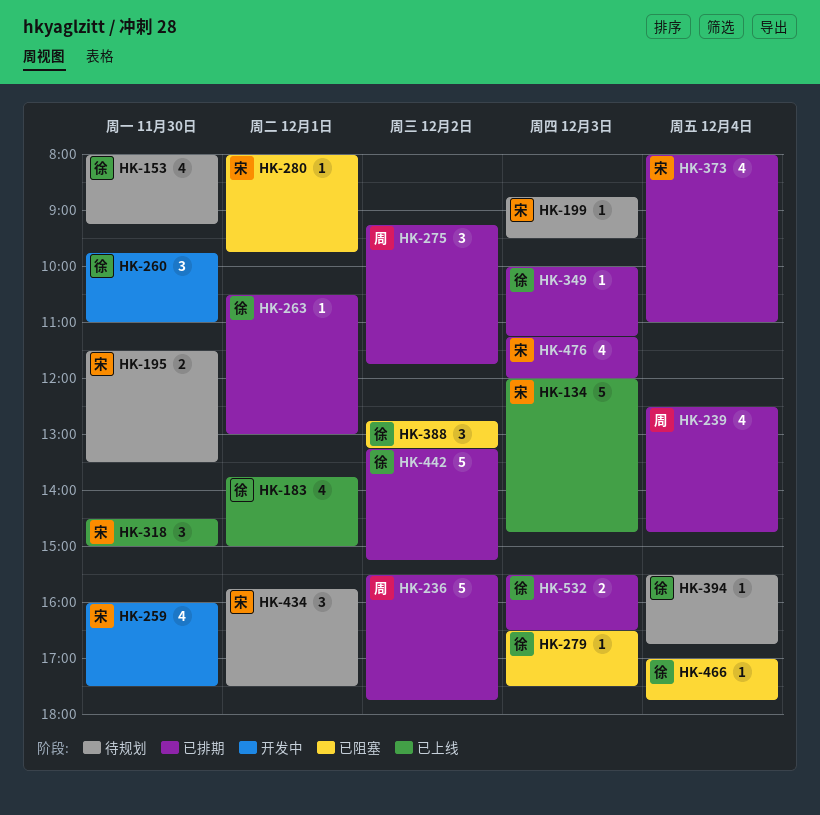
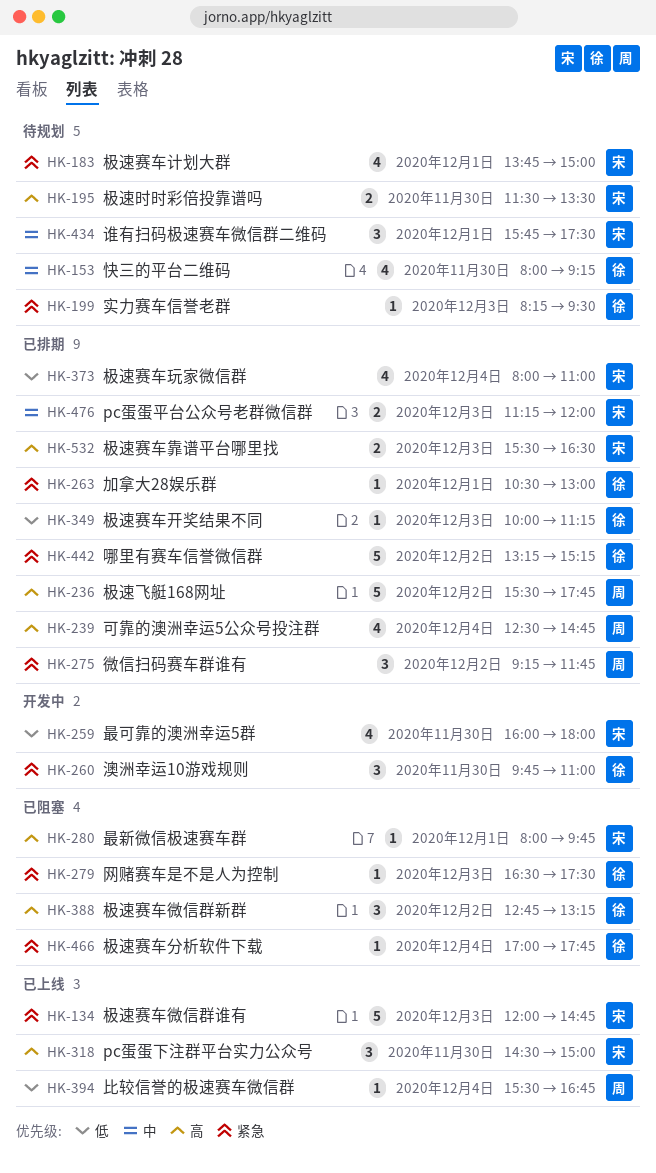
HK-183, status: 已上线 -> 待规划
HK-183, owner: 徐 -> 宋
HK-199, owner: 宋 -> 徐
HK-199, begins: 08:45 -> 08:15
HK-259, ends: 17:30 -> 18:00
HK-394, status: 待规划 -> 已上线
HK-394, owner: 徐 -> 周
HK-476, estimate: 4 -> 2
HK-532, owner: 徐 -> 宋

